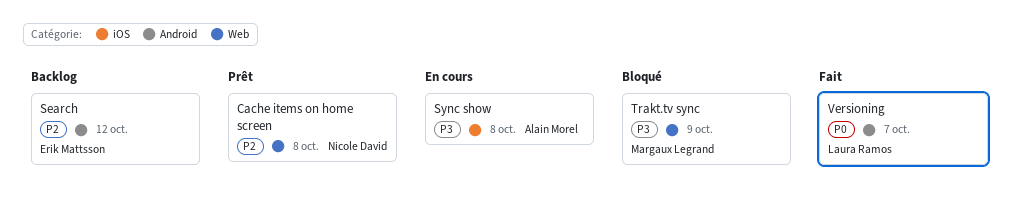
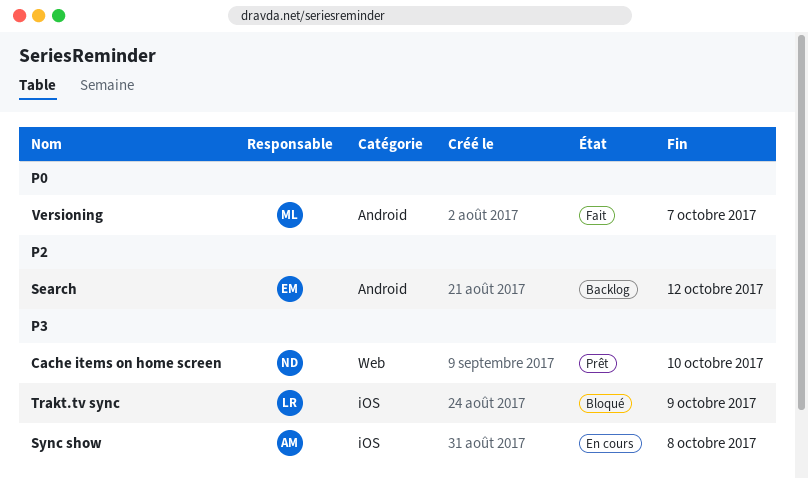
Cache items on home screen, priority: P2 -> P3
Cache items on home screen, due: Oct 8 -> Oct 10
Trakt.tv sync, owner: Margaux Legrand -> Laura Ramos
Trakt.tv sync, label: Web -> iOS
Versioning, owner: Laura Ramos -> Margaux Legrand

